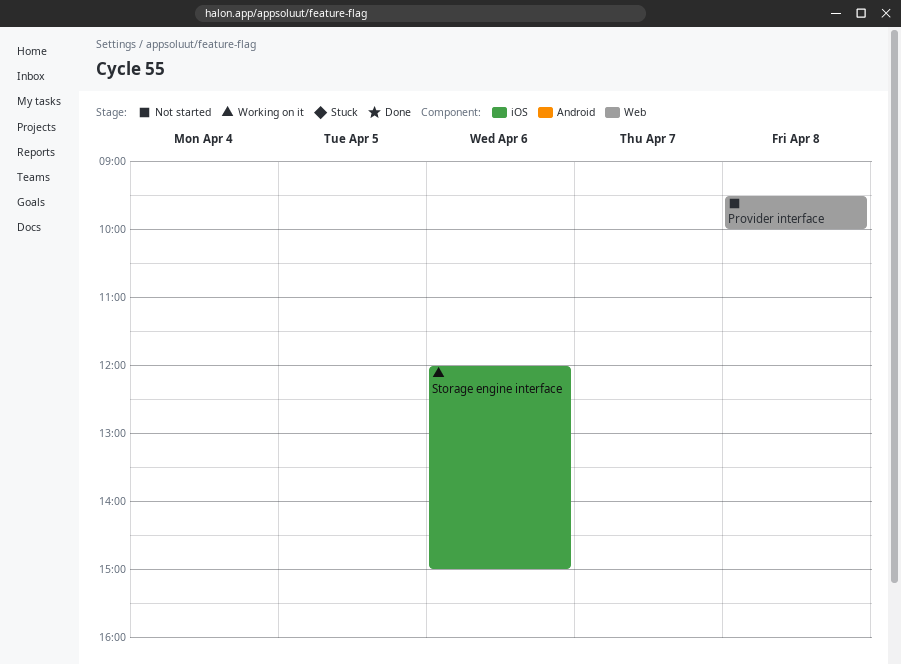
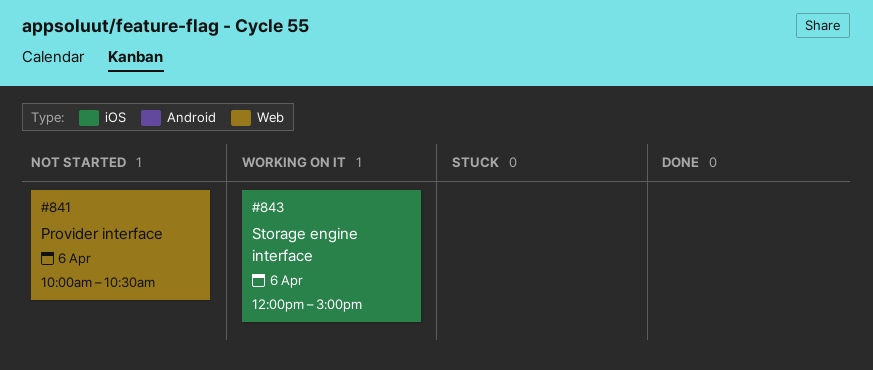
Provider interface, day: Apr 8 -> Apr 6
Provider interface, begins: 09:30 -> 10:00
Provider interface, ends: 10:00 -> 10:30

